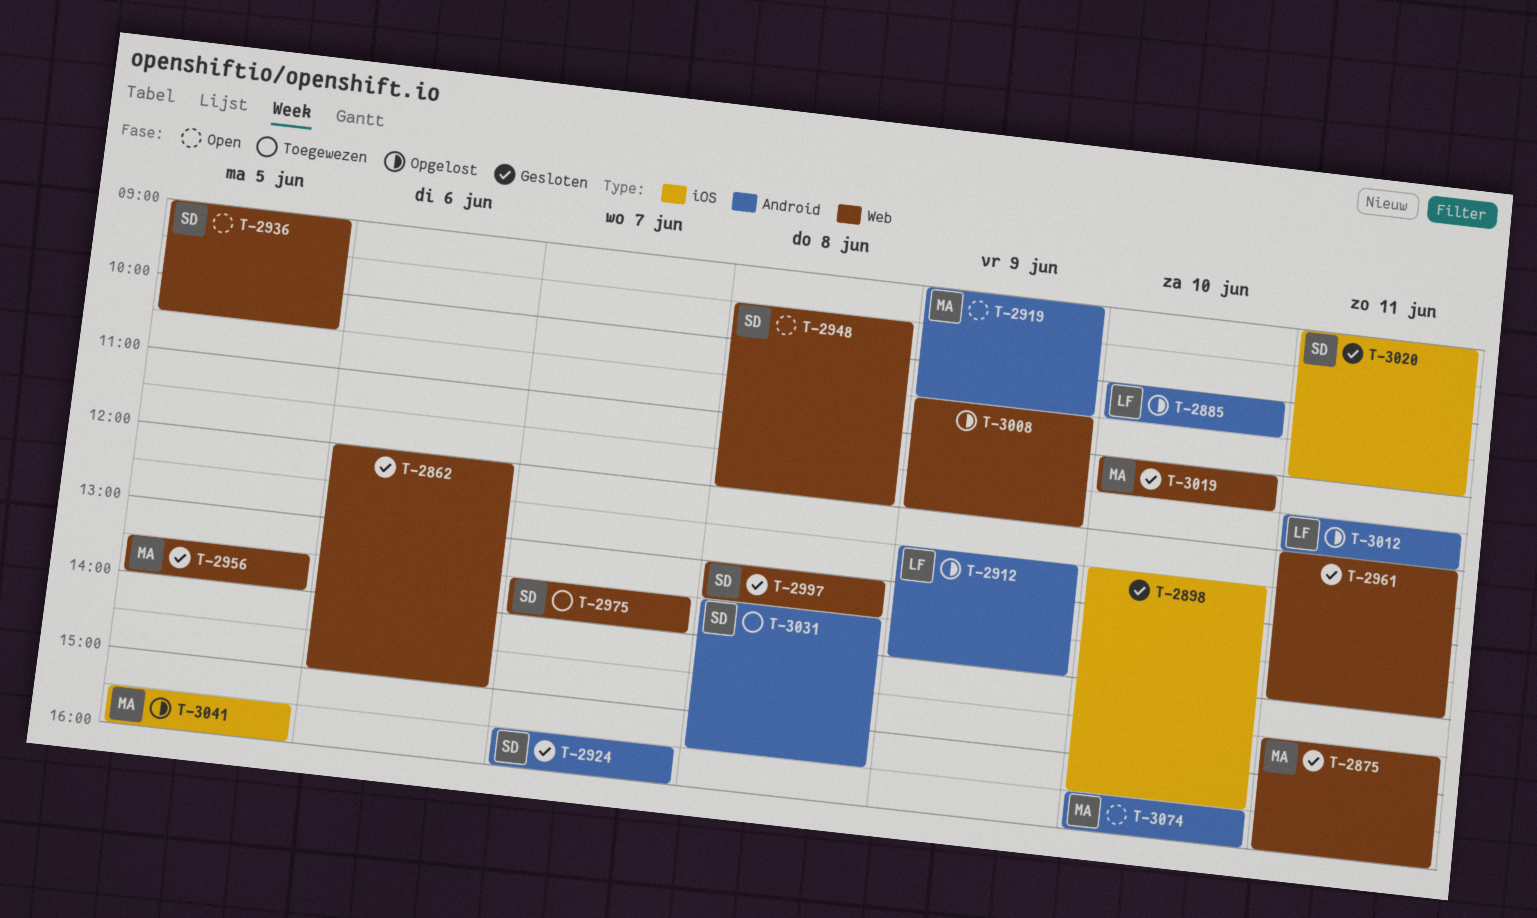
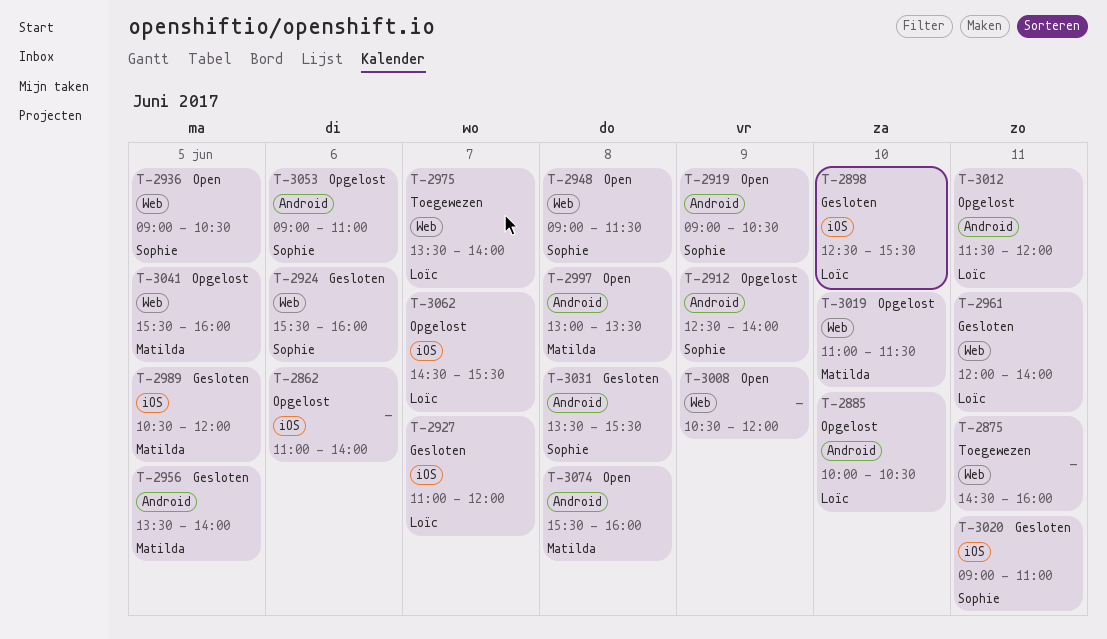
T-2862, status: Gesloten -> Opgelost
T-2862, label: Web -> iOS
T-2862, begins: 12:00 -> 11:00
T-2862, ends: 15:00 -> 14:00
T-2875, status: Gesloten -> Toegewezen
T-2875, owner: Matilda -> none
T-2898, owner: none -> Loïc
T-2912, owner: Loïc -> Sophie
T-2919, owner: Matilda -> Sophie
T-2924, label: Android -> Web
T-2924, day: Jun 7 -> Jun 6
T-2927: none -> present
T-2948, begins: 09:30 -> 09:00
T-2948, ends: 12:00 -> 11:30
T-2956, label: Web -> Android
T-2961, owner: none -> Loïc
T-2975, owner: Sophie -> Loïc
T-2989: none -> present
T-2997, status: Gesloten -> Open
T-2997, owner: Sophie -> Matilda
T-2997, label: Web -> Android
T-3008, status: Opgelost -> Open
T-3019, status: Gesloten -> Opgelost
T-3031, status: Toegewezen -> Gesloten
T-3041, label: iOS -> Web
T-3053: none -> present
T-3062: none -> present
T-3074, day: Jun 10 -> Jun 8

